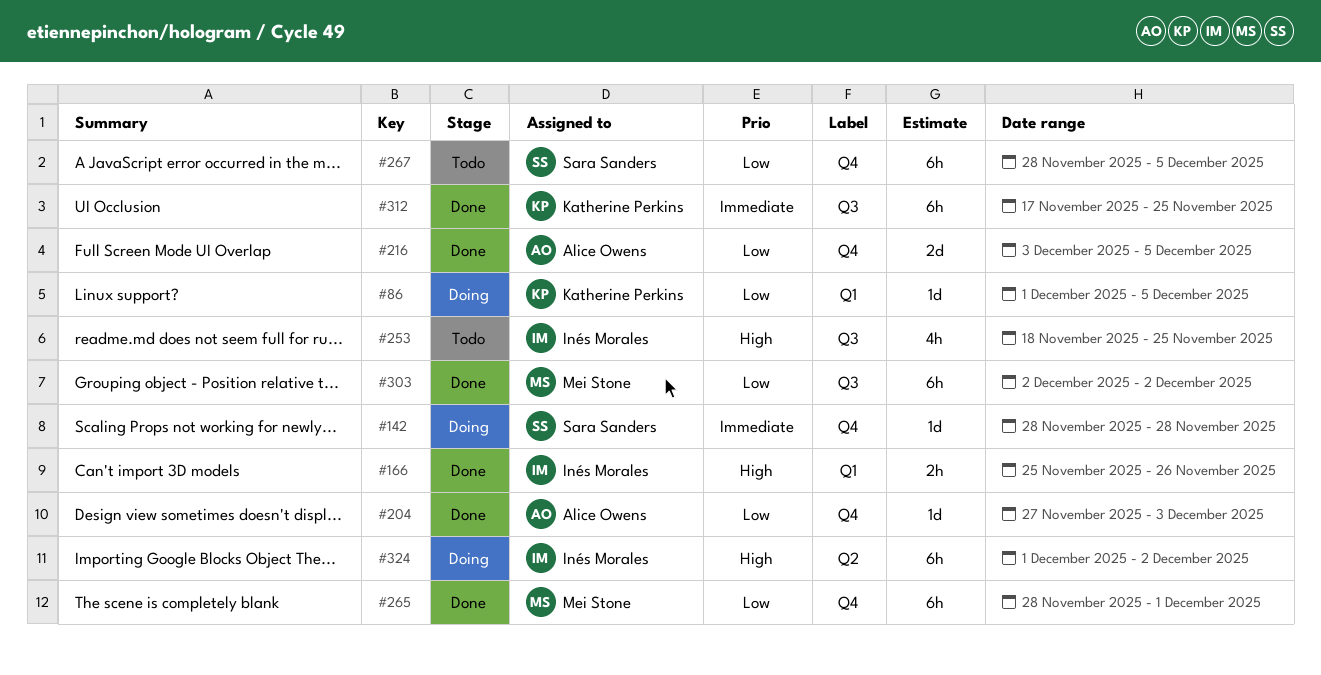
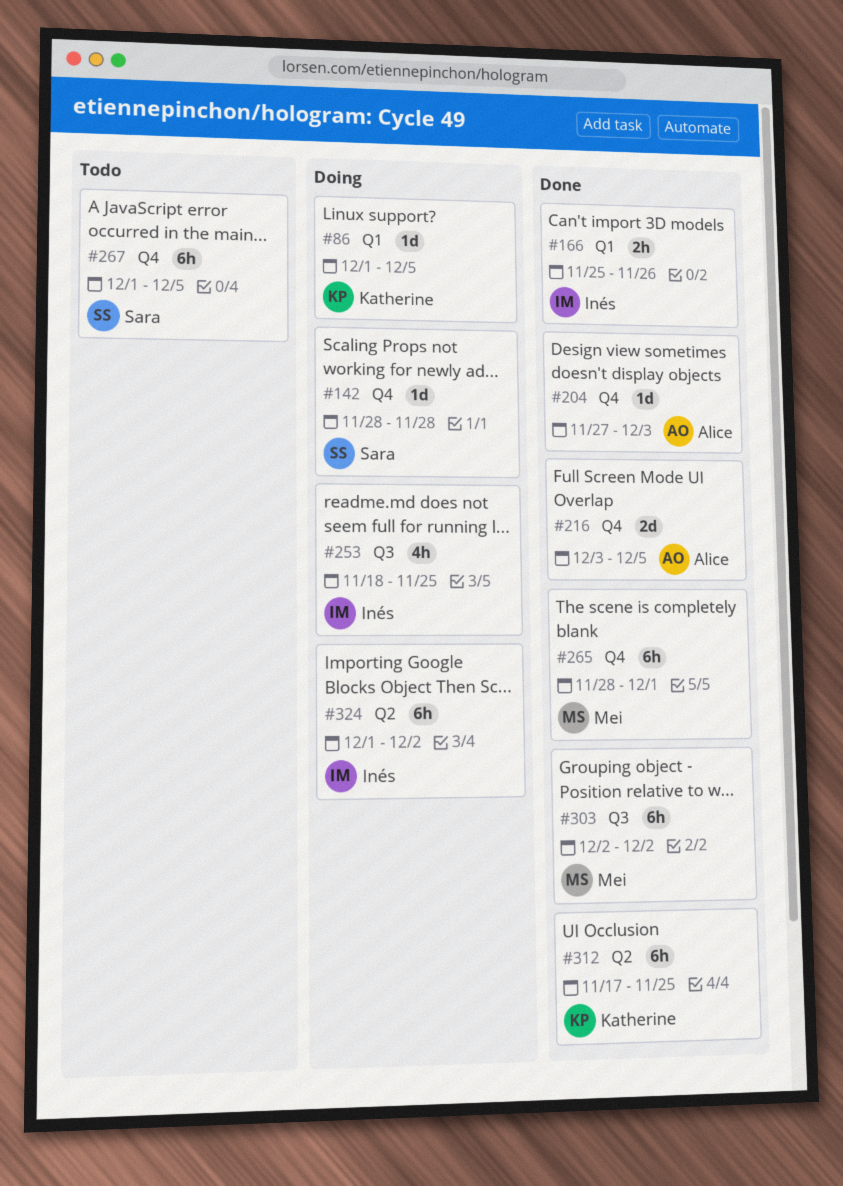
#253, status: Todo -> Doing
#267, start: Nov 28 -> Dec 1
#312, label: Q3 -> Q2

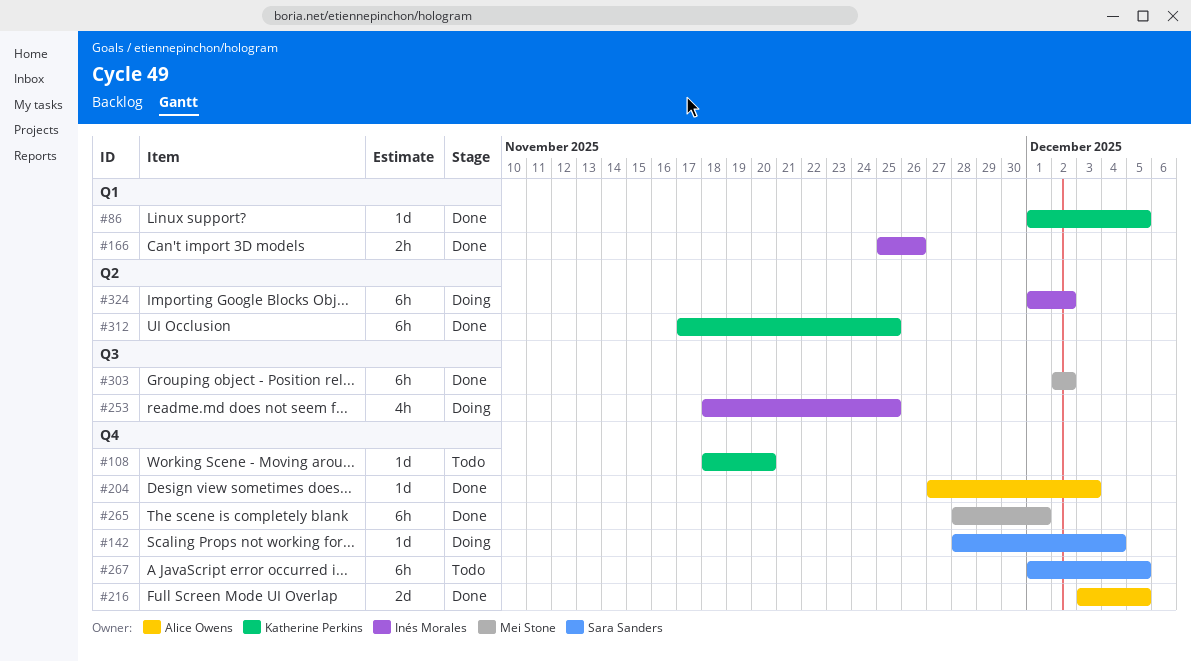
#86, status: Doing -> Done
#108: none -> present
#142, due: Nov 28 -> Dec 4

